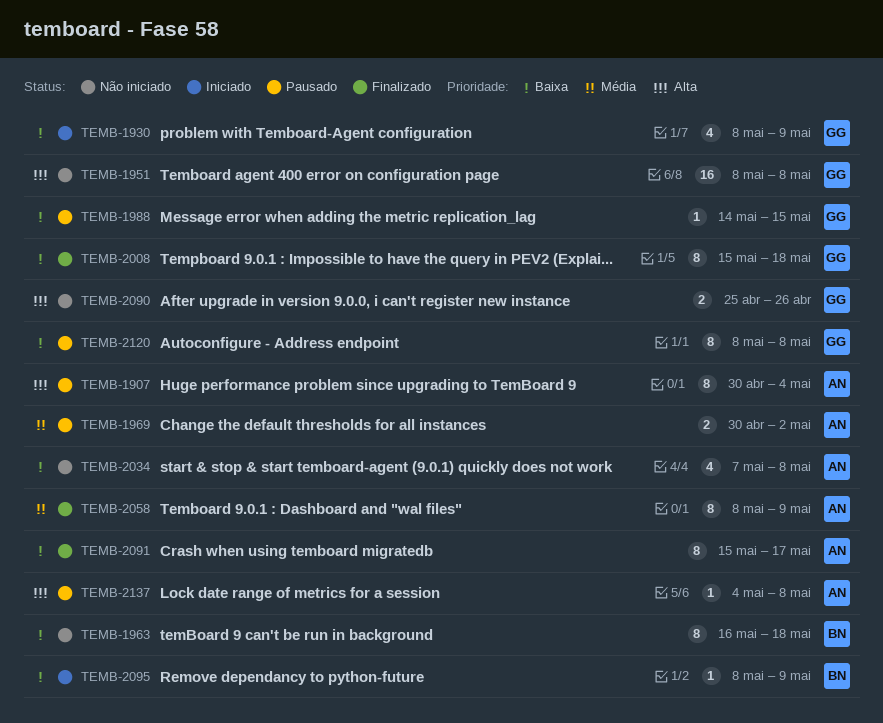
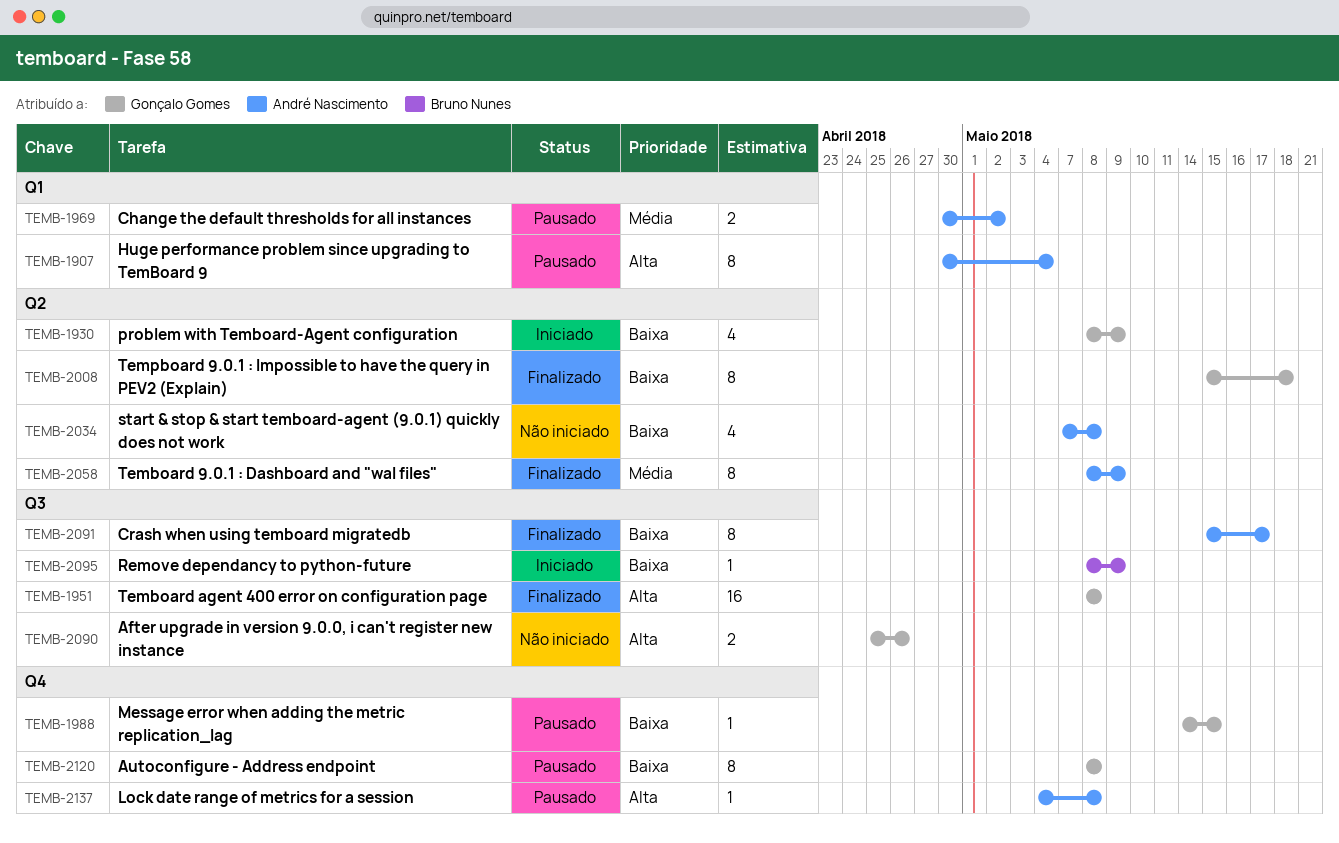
TEMB-1951, status: Não iniciado -> Finalizado
TEMB-1963: present -> none

